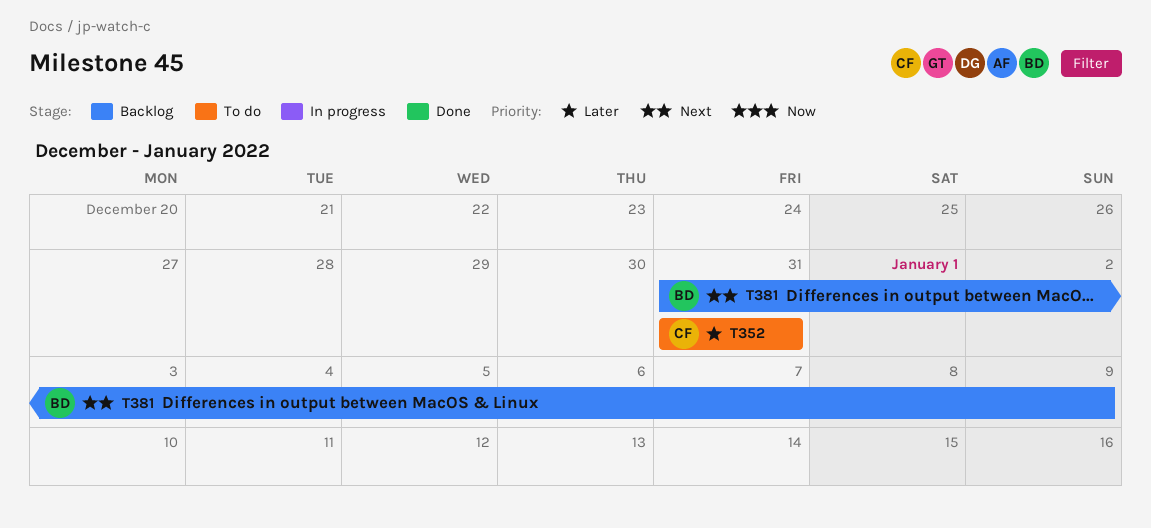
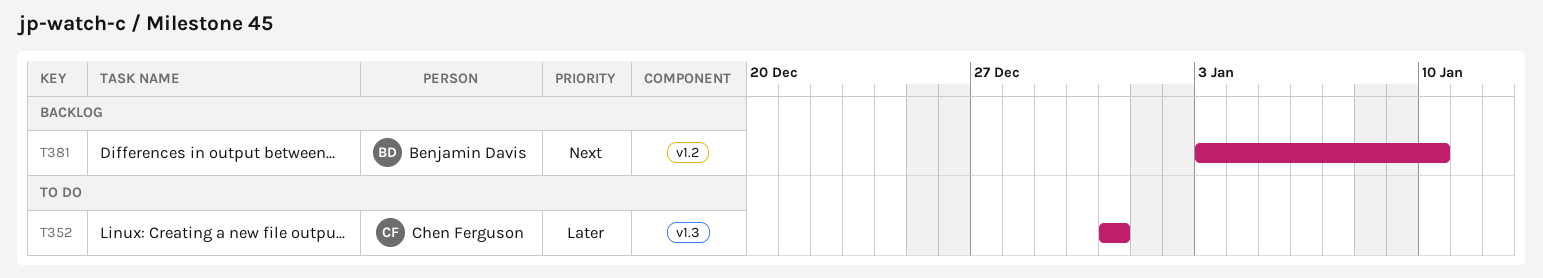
T381, start: Dec 31 -> Jan 3
T381, due: Jan 9 -> Jan 10

